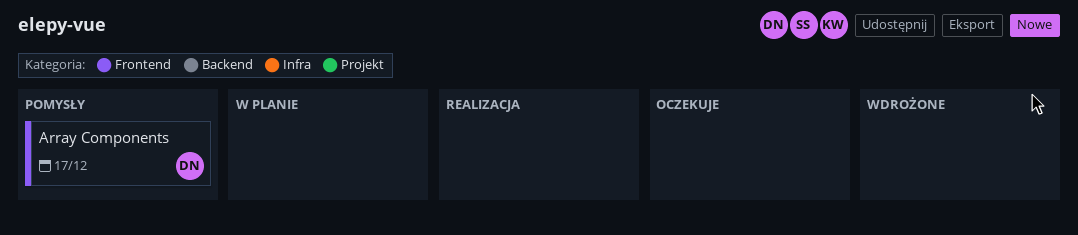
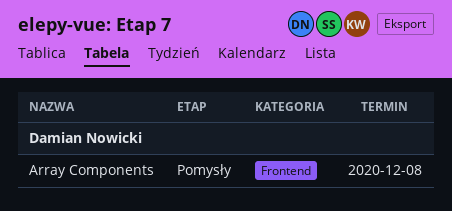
Array Components, due: Dec 17 -> Dec 8

